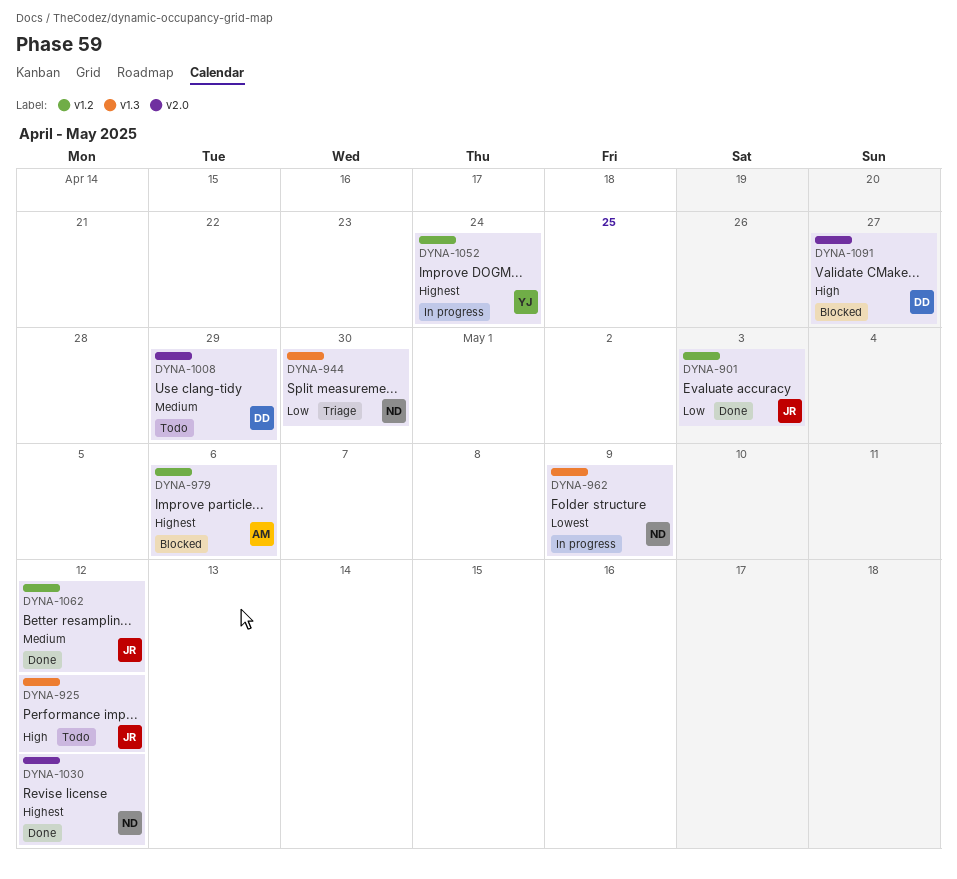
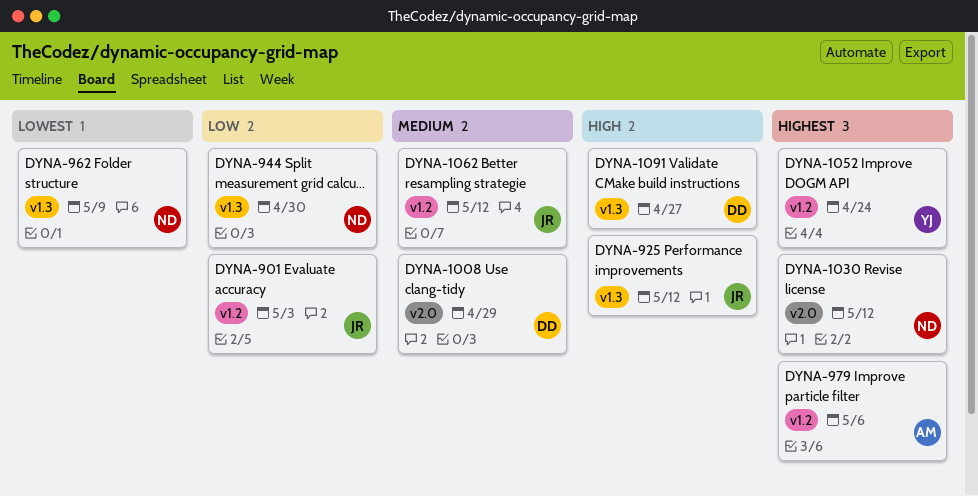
DYNA-1091, label: v2.0 -> v1.3

